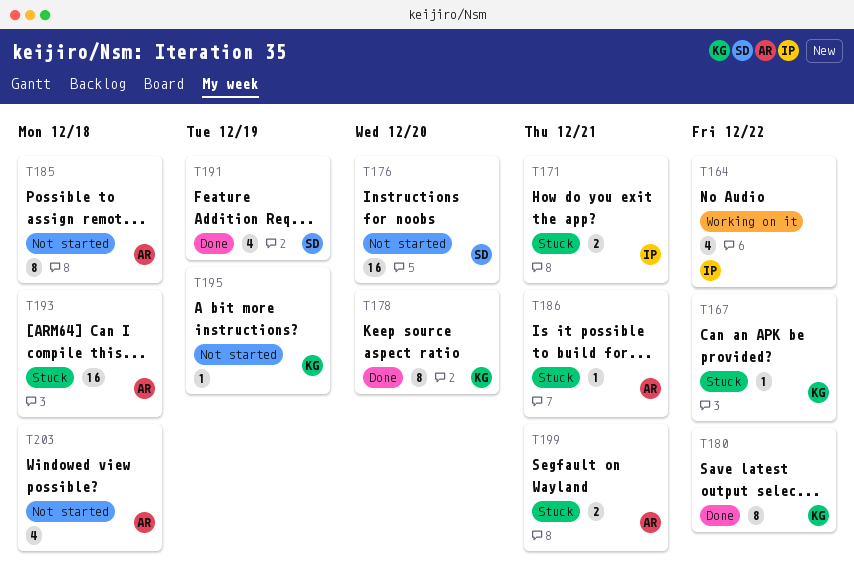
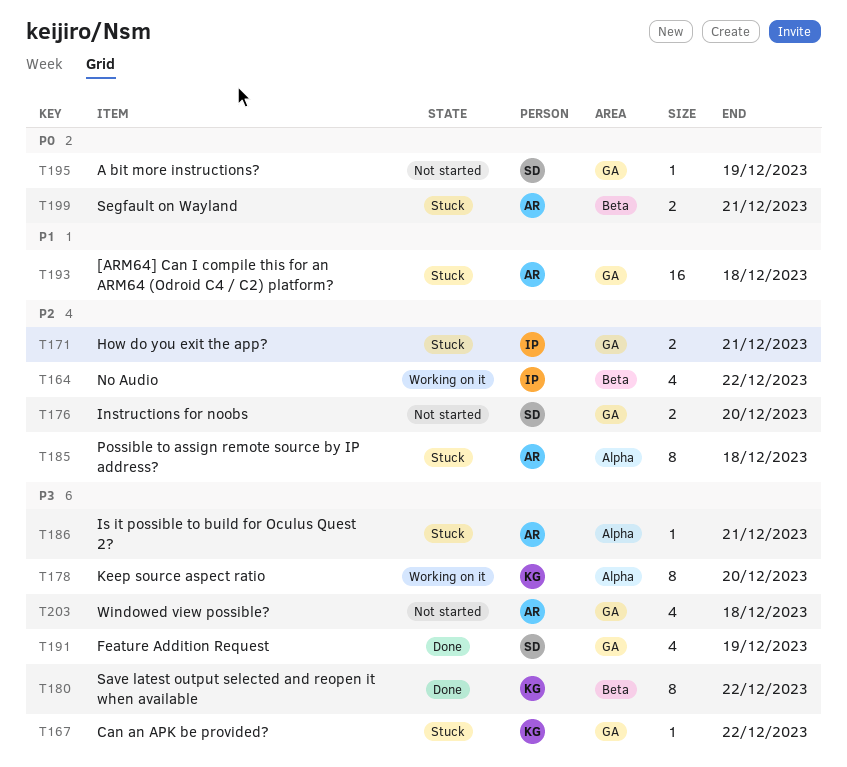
T176, estimate: 16 -> 2
T178, status: Done -> Working on it
T185, status: Not started -> Stuck
T195, owner: KG -> SD

